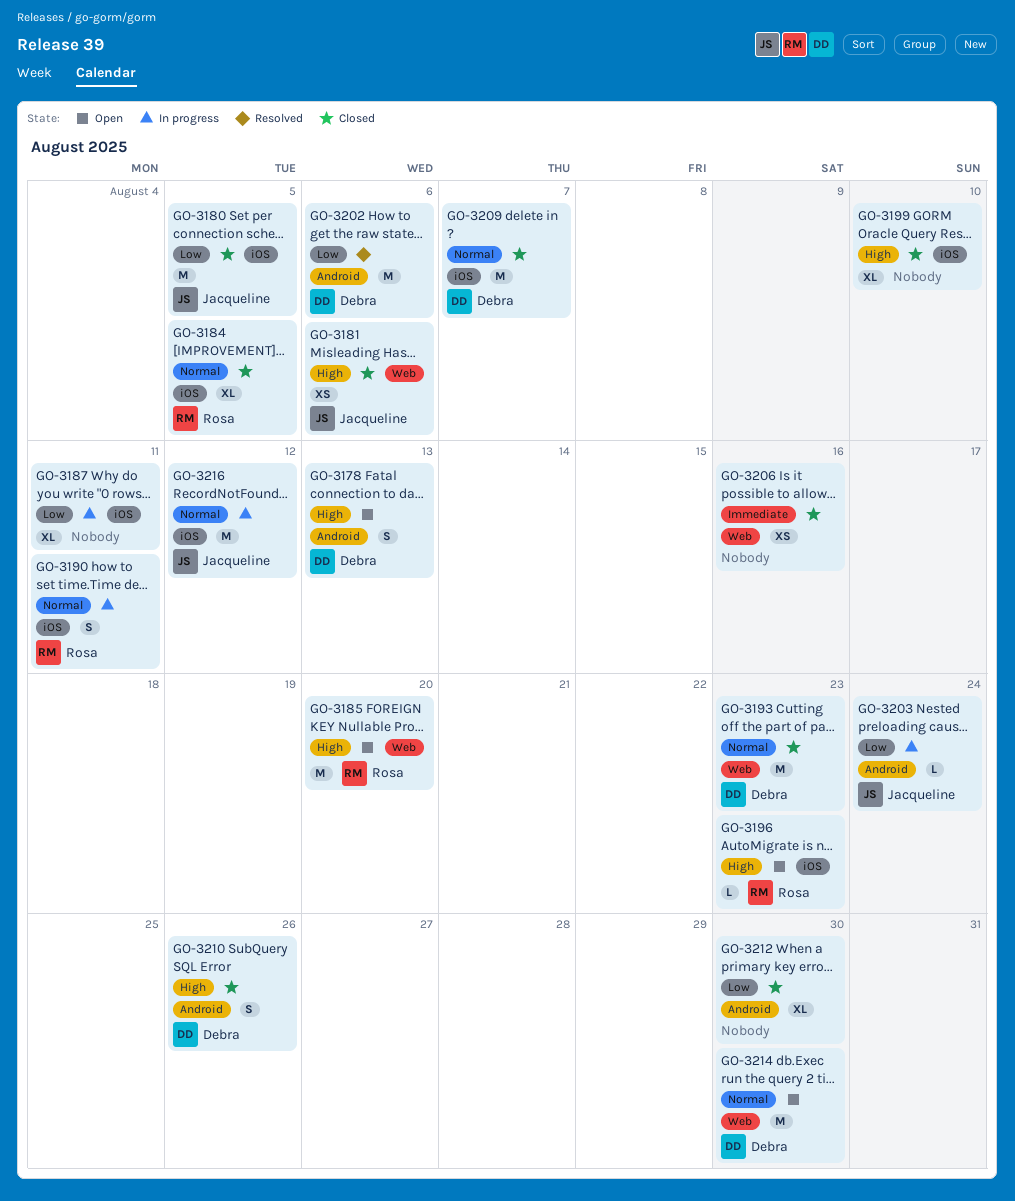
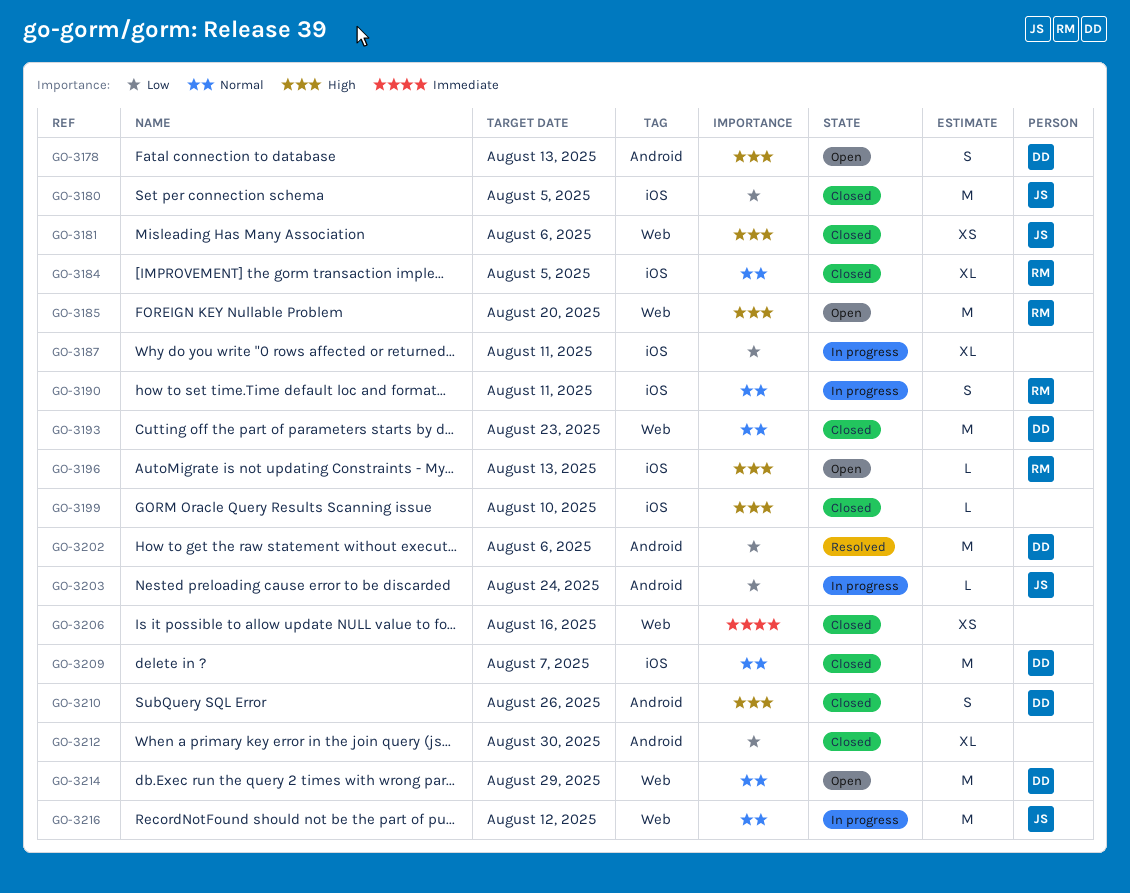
GO-3196, due: Aug 23 -> Aug 13
GO-3199, estimate: XL -> L
GO-3214, due: Aug 30 -> Aug 29
GO-3216, label: iOS -> Web

